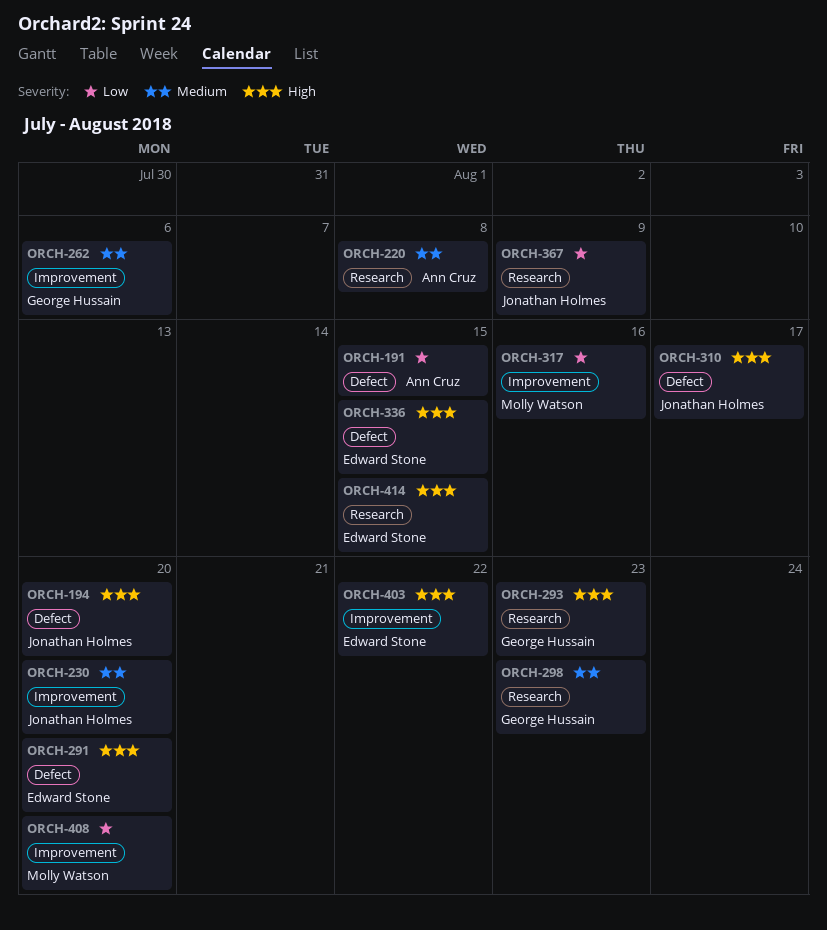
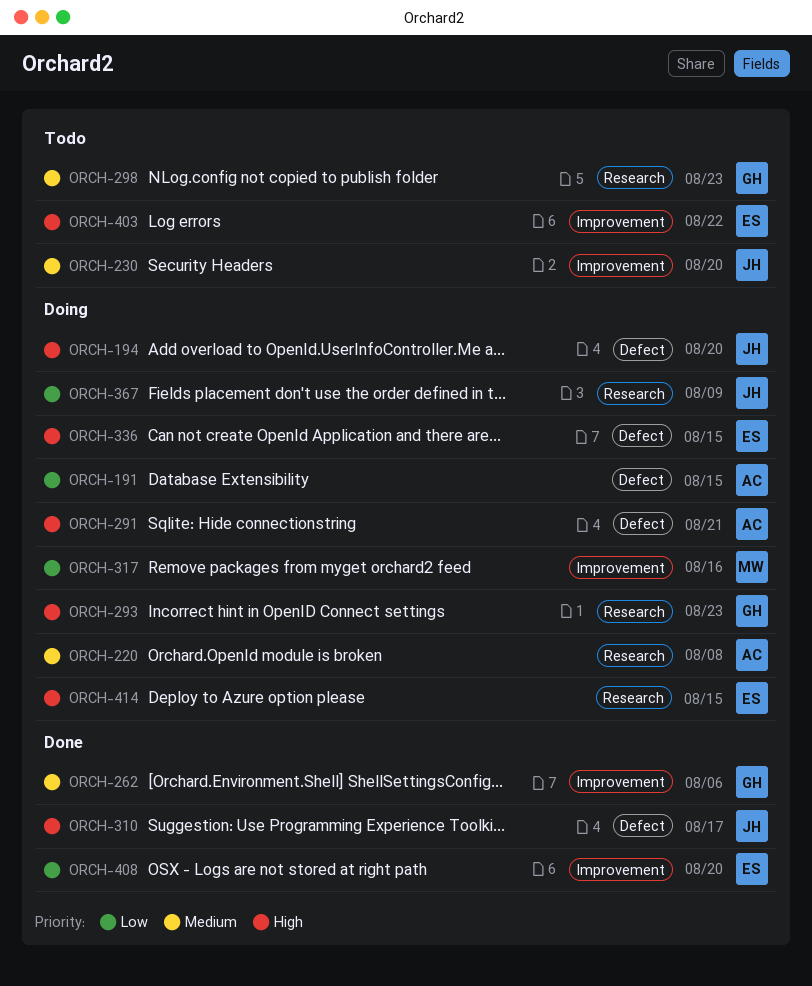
ORCH-291, owner: Edward Stone -> Ann Cruz
ORCH-291, due: Aug 20 -> Aug 21
ORCH-408, owner: Molly Watson -> Edward Stone

